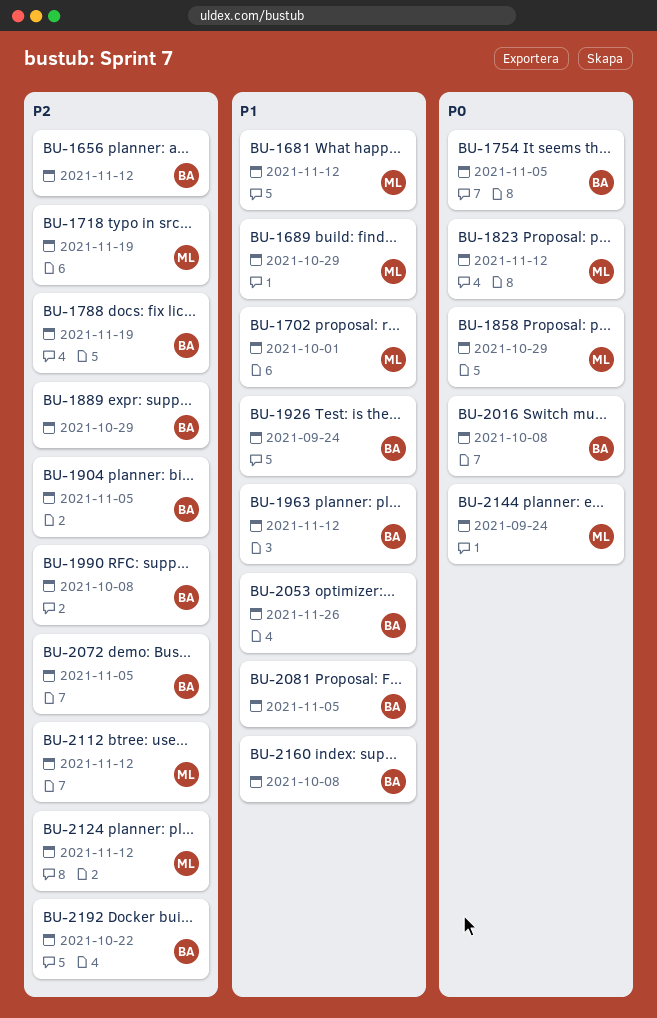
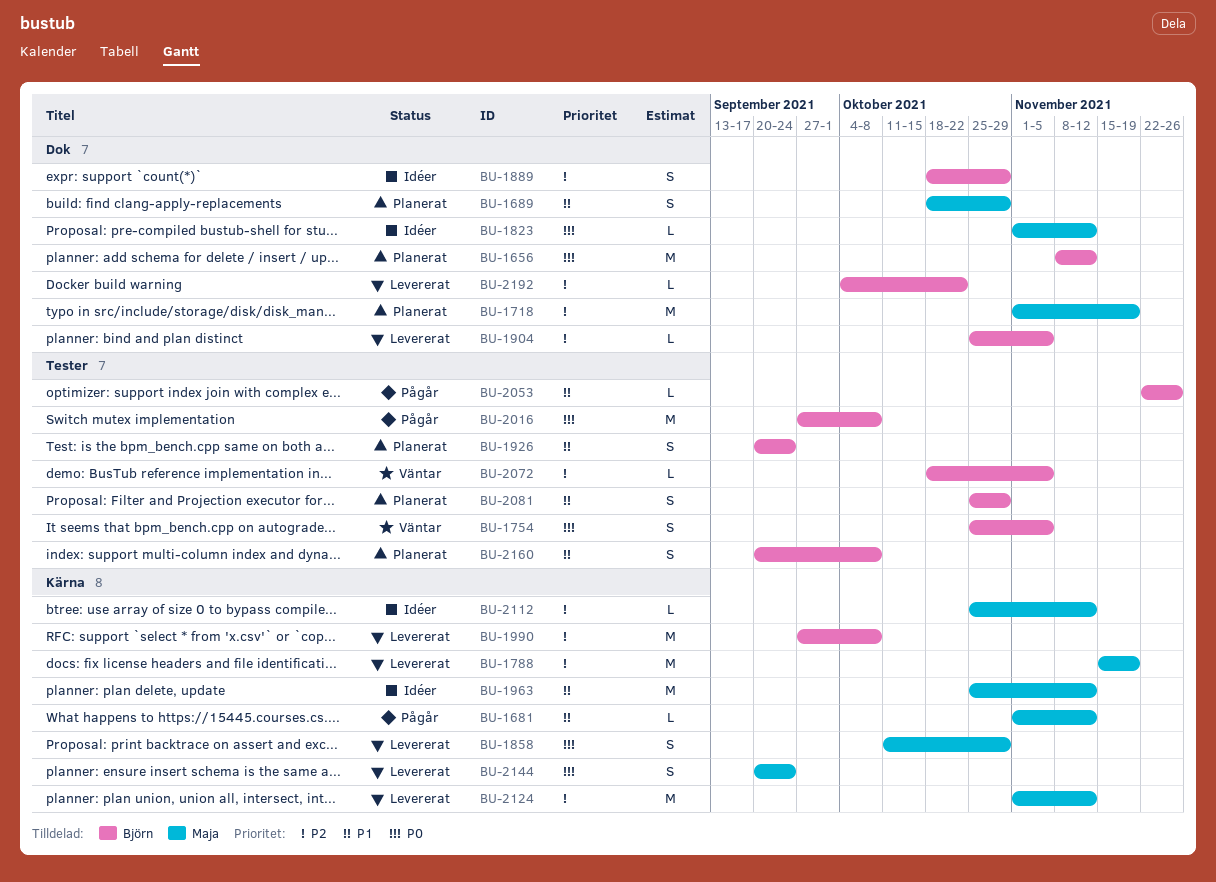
BU-1656, priority: P2 -> P0
BU-1702: present -> none
BU-1788, owner: Björn -> Maja
BU-1963, owner: Björn -> Maja
BU-2081, due: Nov 5 -> Oct 29

